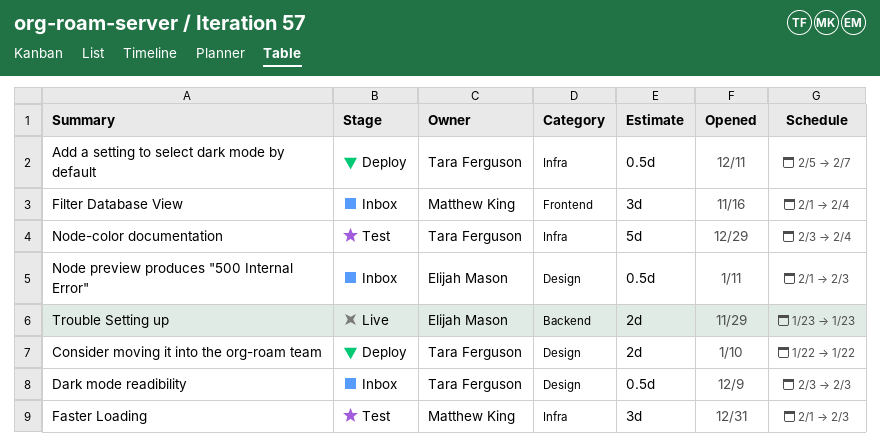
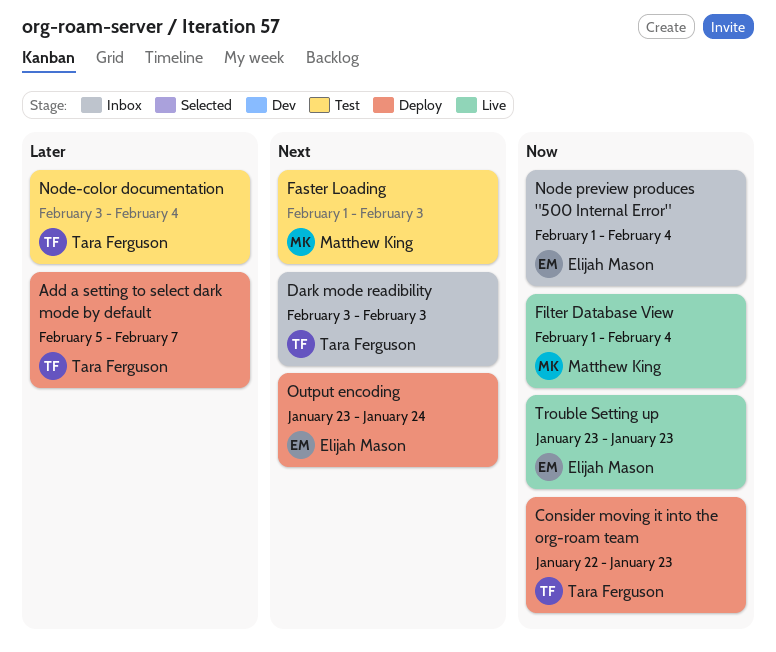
Consider moving it into the org-roam team, due: Jan 22 -> Jan 23
Filter Database View, status: Inbox -> Live
Node preview produces "500 Internal Error", due: Feb 3 -> Feb 4
Output encoding: none -> present

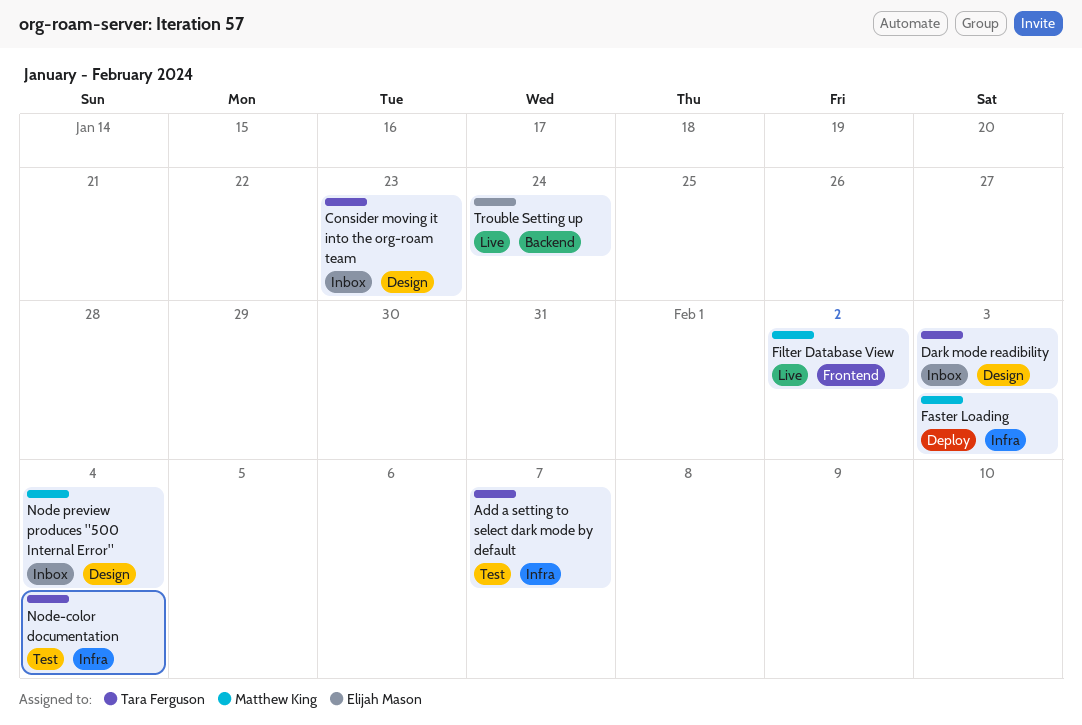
Add a setting to select dark mode by default, status: Deploy -> Test
Consider moving it into the org-roam team, status: Deploy -> Inbox
Faster Loading, status: Test -> Deploy
Filter Database View, due: Feb 4 -> Feb 2
Node preview produces "500 Internal Error", owner: Elijah Mason -> Matthew King
Output encoding: present -> none
Trouble Setting up, due: Jan 23 -> Jan 24

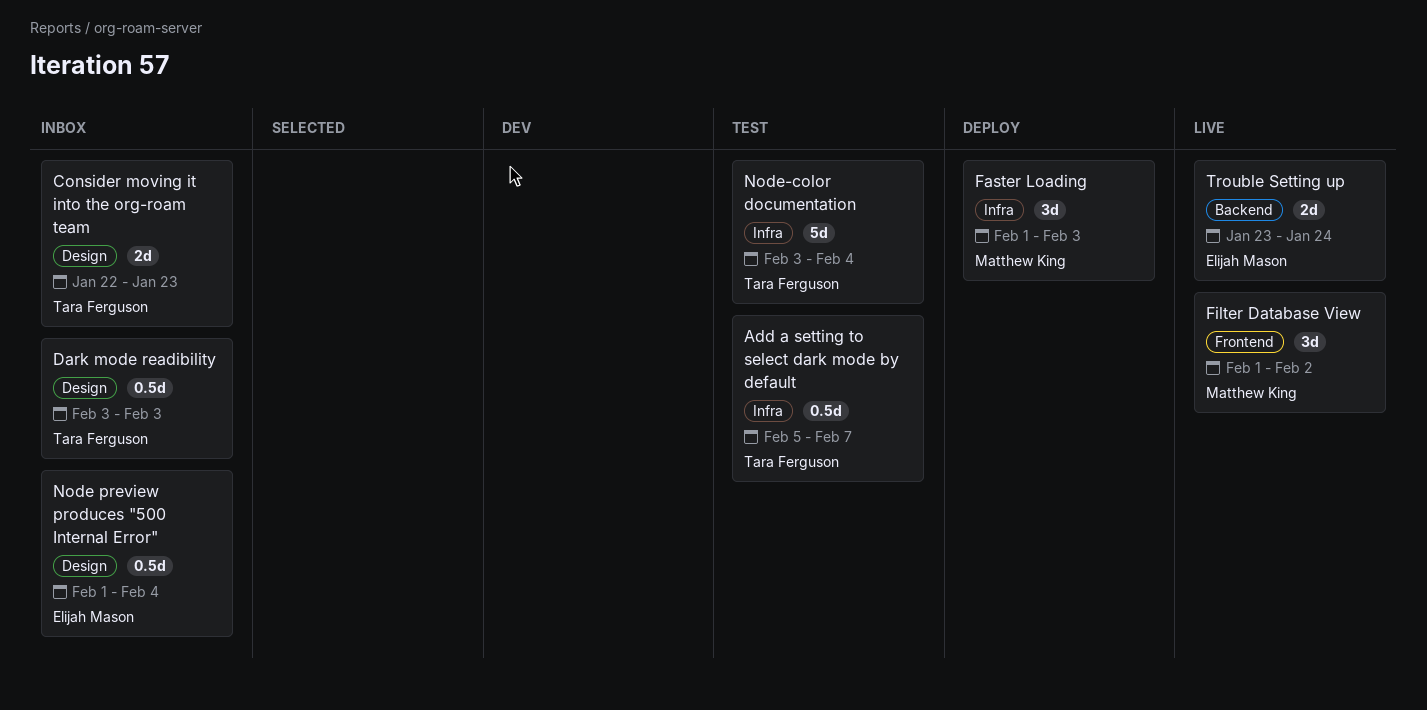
Node preview produces "500 Internal Error", owner: Matthew King -> Elijah Mason

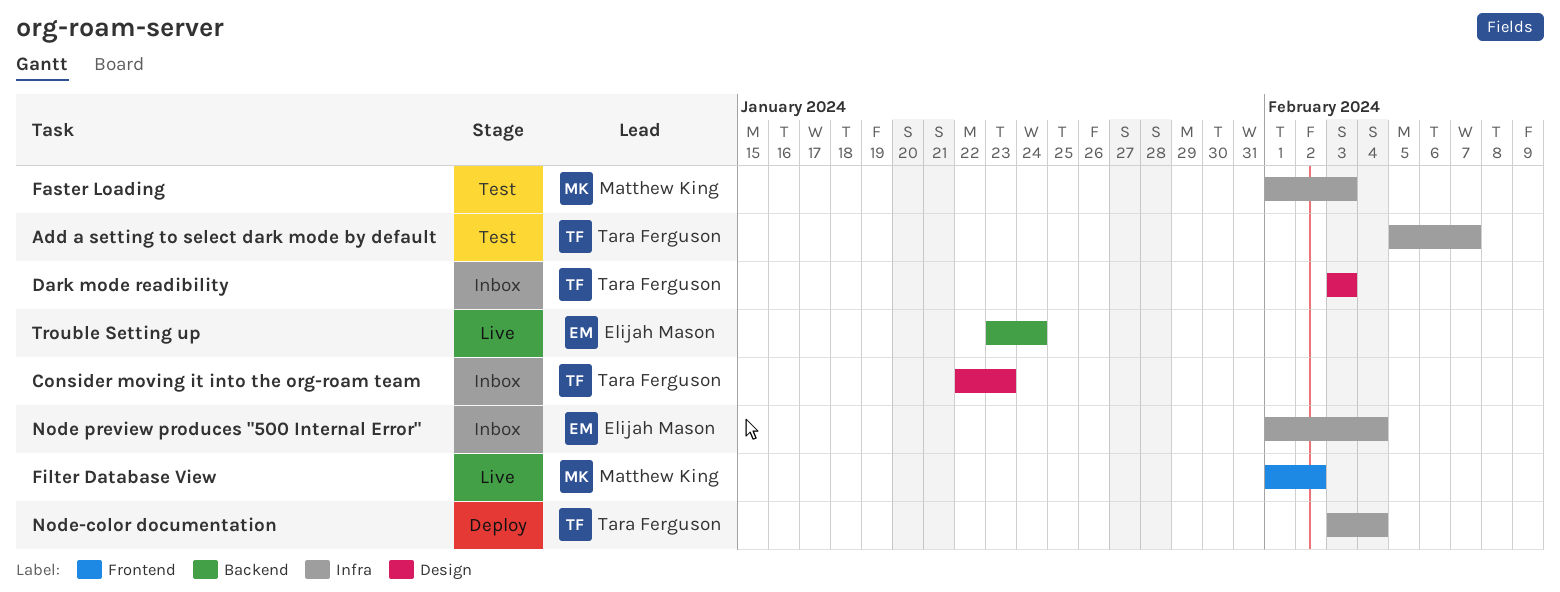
Faster Loading, status: Deploy -> Test
Node preview produces "500 Internal Error", label: Design -> Infra
Node-color documentation, status: Test -> Deploy

